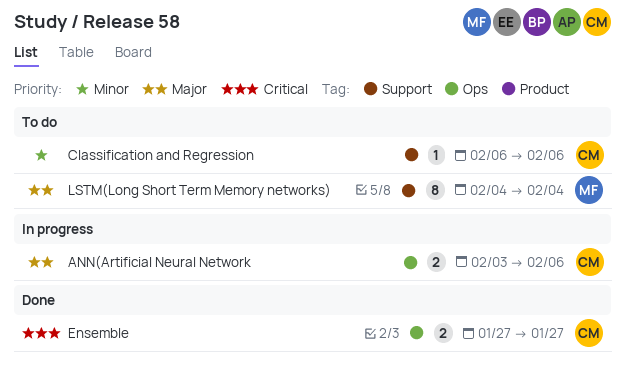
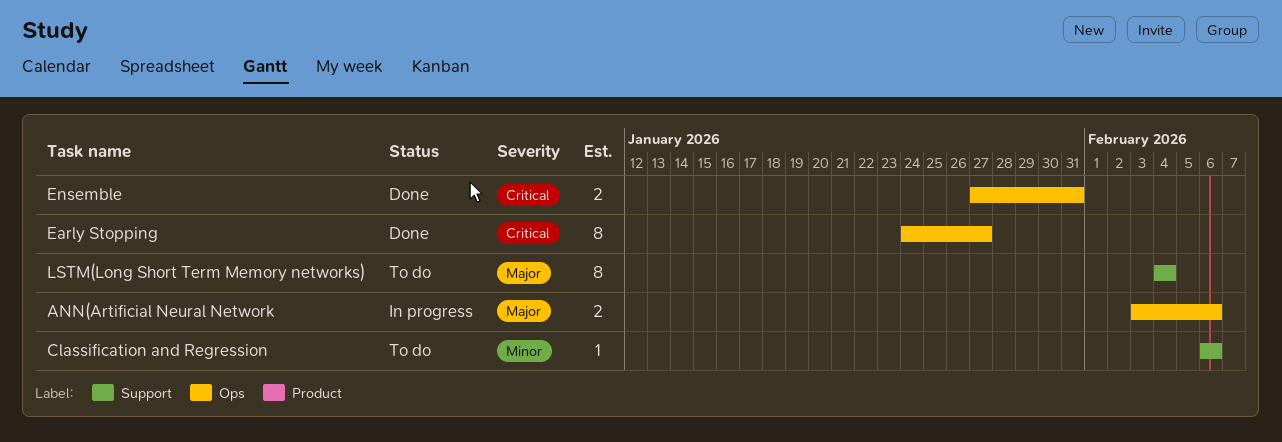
Early Stopping: none -> present
Ensemble, due: Jan 27 -> Jan 31

